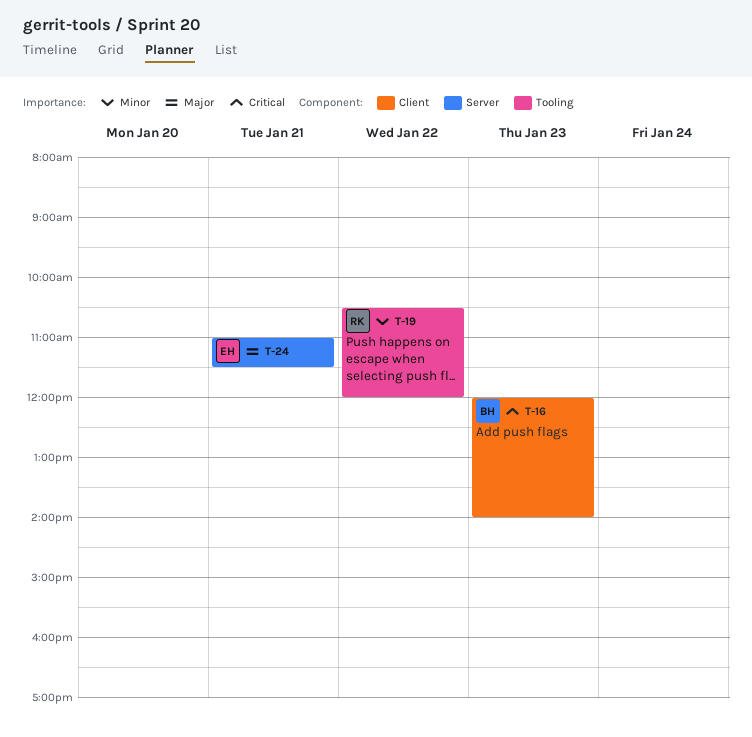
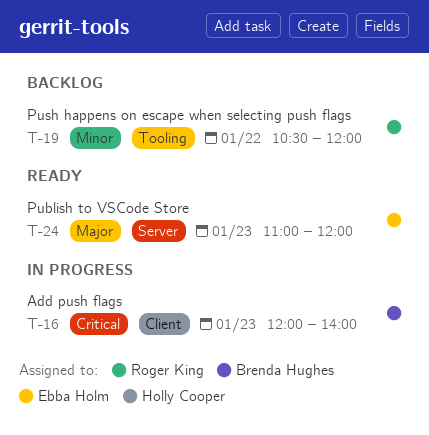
T-24, day: Jan 21 -> Jan 23
T-24, ends: 11:30 -> 12:00

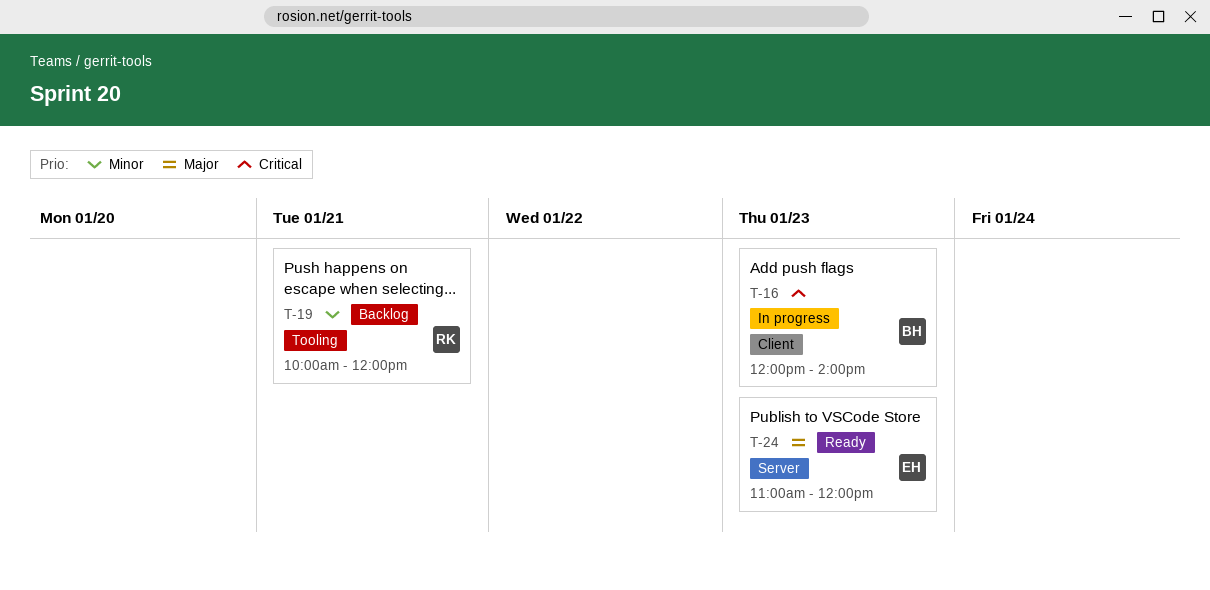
T-19, day: Jan 22 -> Jan 21
T-19, begins: 10:30 -> 10:00

